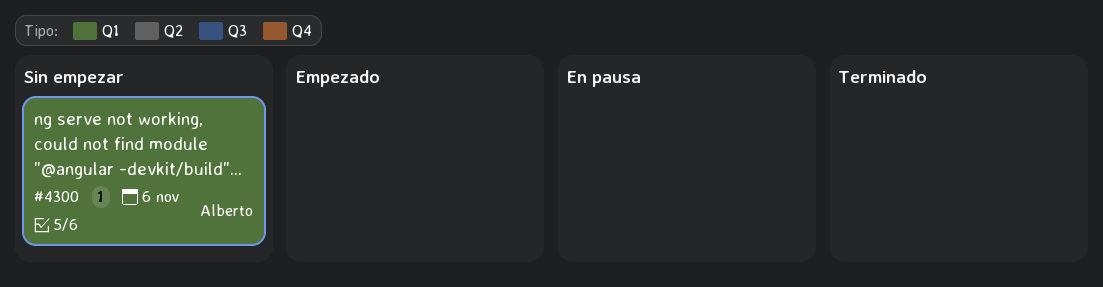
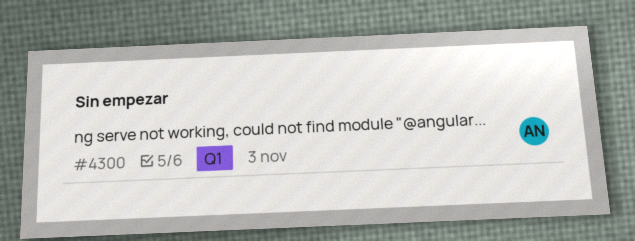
#4300, due: Nov 6 -> Nov 3

